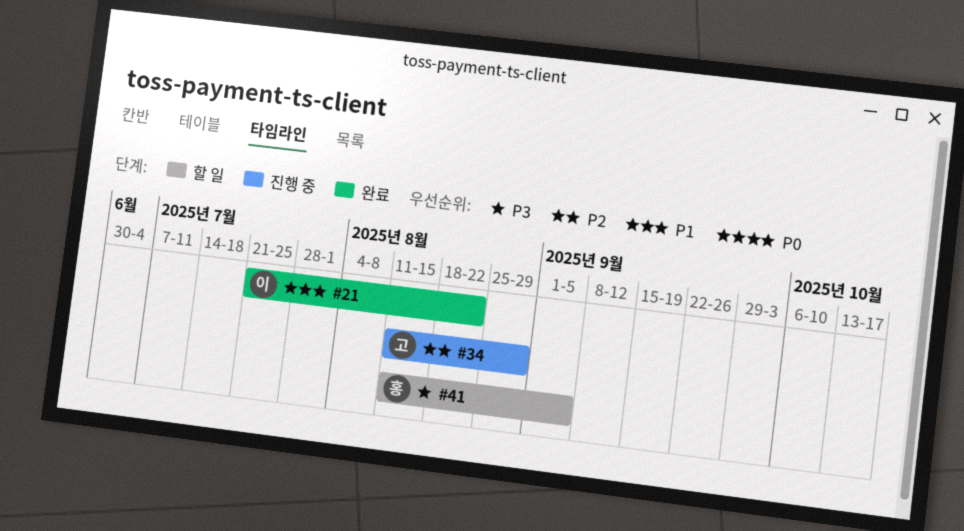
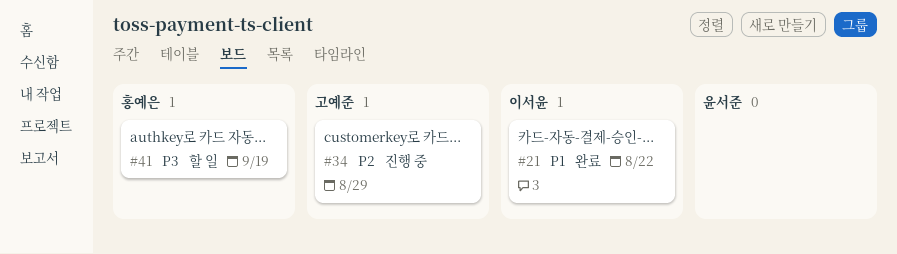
#41, due: Sep 5 -> Sep 19

